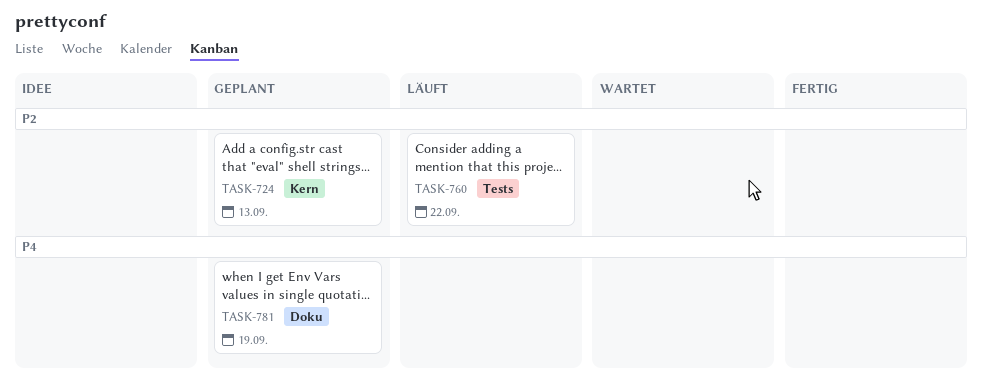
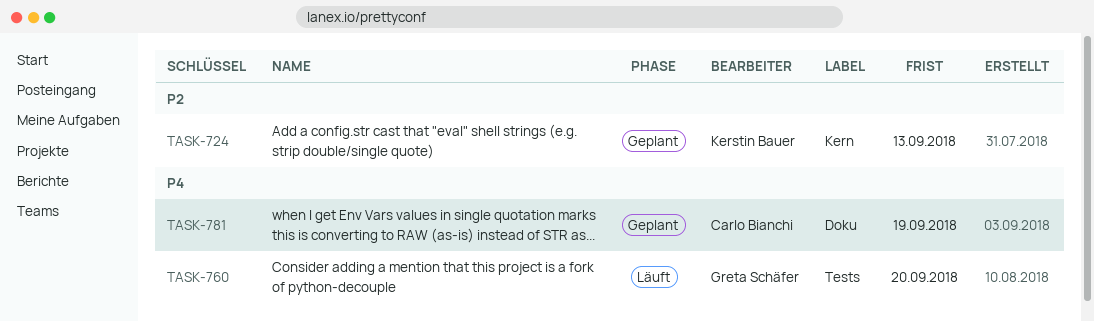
TASK-760, priority: P2 -> P4
TASK-760, due: Sep 22 -> Sep 20

